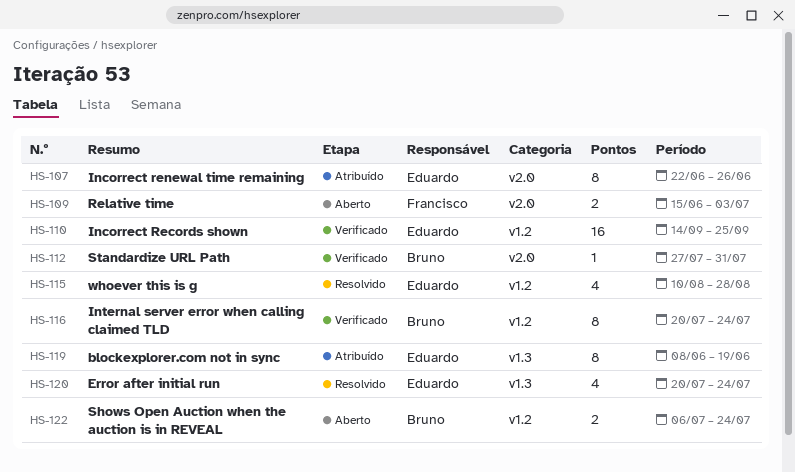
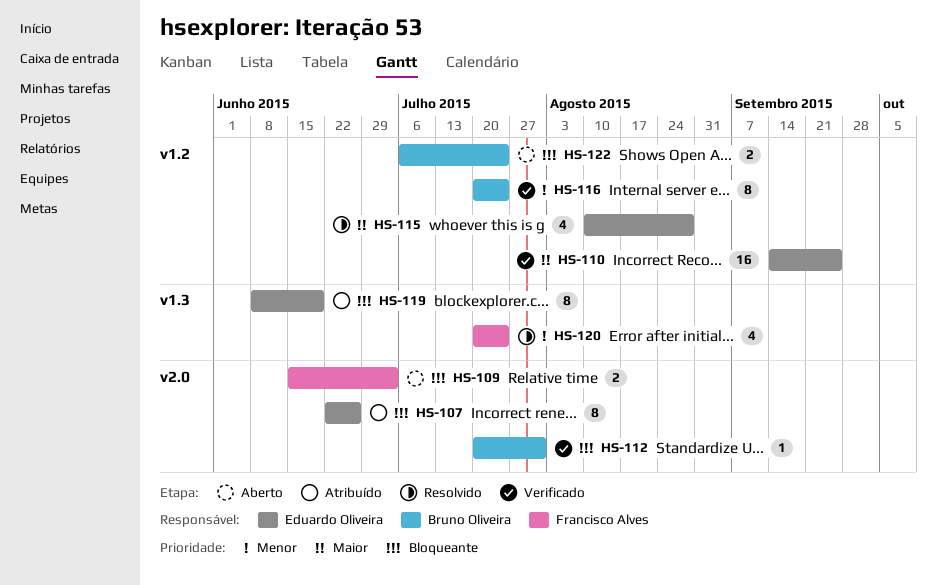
HS-112, start: Jul 27 -> Jul 20
HS-120, owner: Eduardo Oliveira -> Francisco Alves

